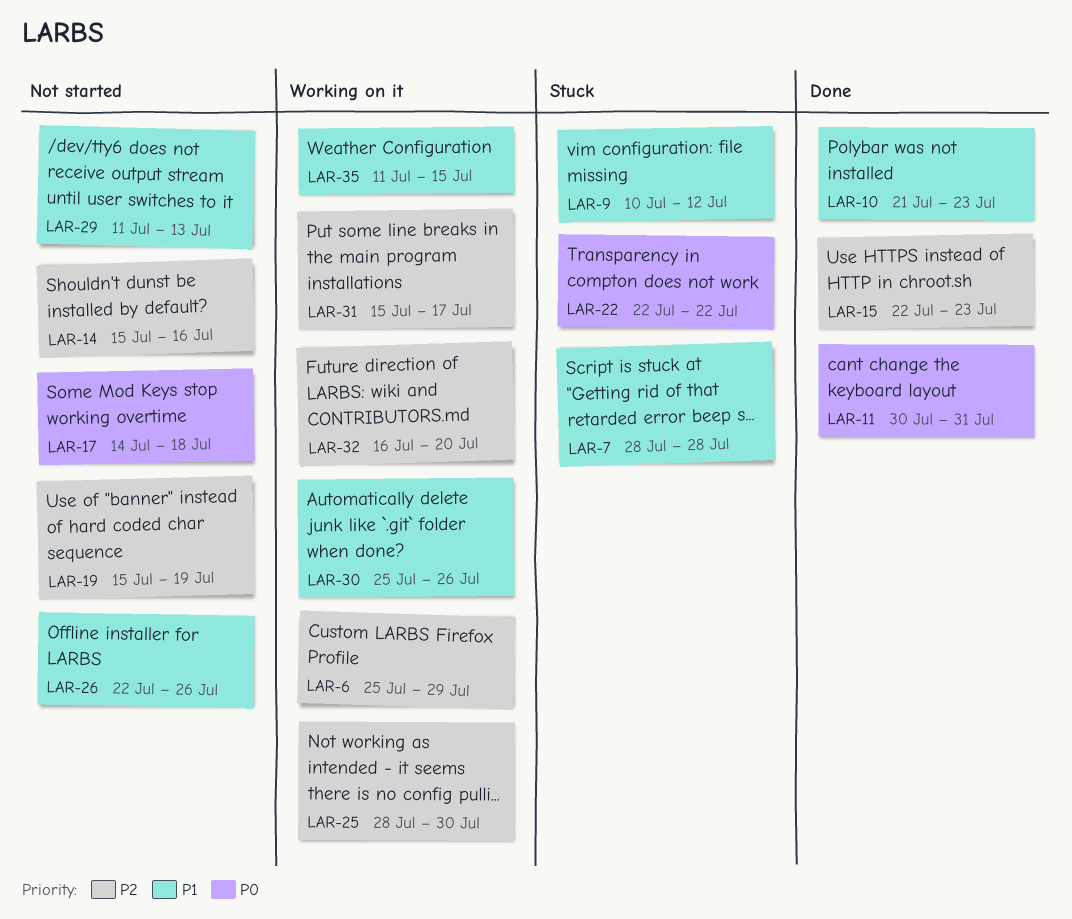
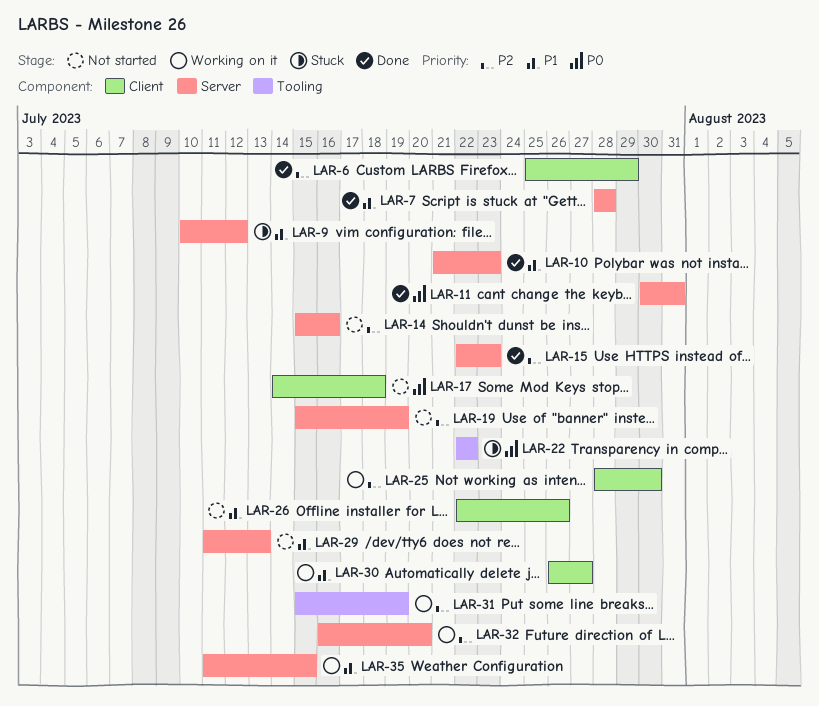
LAR-6, status: Working on it -> Done
LAR-7, status: Stuck -> Done
LAR-30, start: Jul 25 -> Jul 26
LAR-30, due: Jul 26 -> Jul 27
LAR-31, due: Jul 17 -> Jul 19

